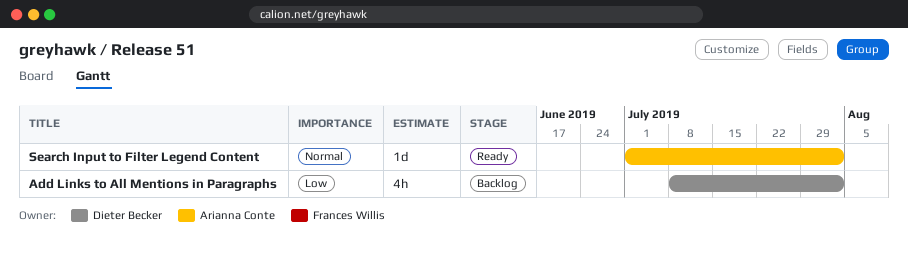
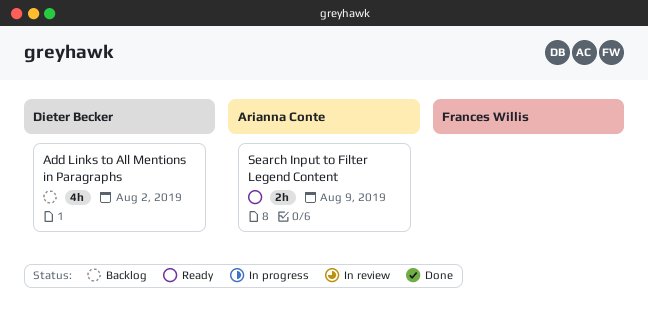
Search Input to Filter Legend Content, estimate: 1d -> 2h
Search Input to Filter Legend Content, due: Aug 2 -> Aug 9

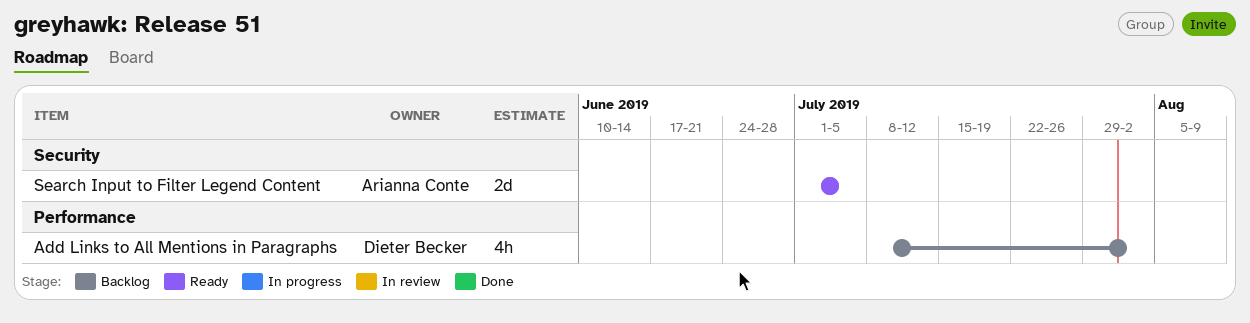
Search Input to Filter Legend Content, estimate: 2h -> 2d
Search Input to Filter Legend Content, due: Aug 9 -> Jul 5

